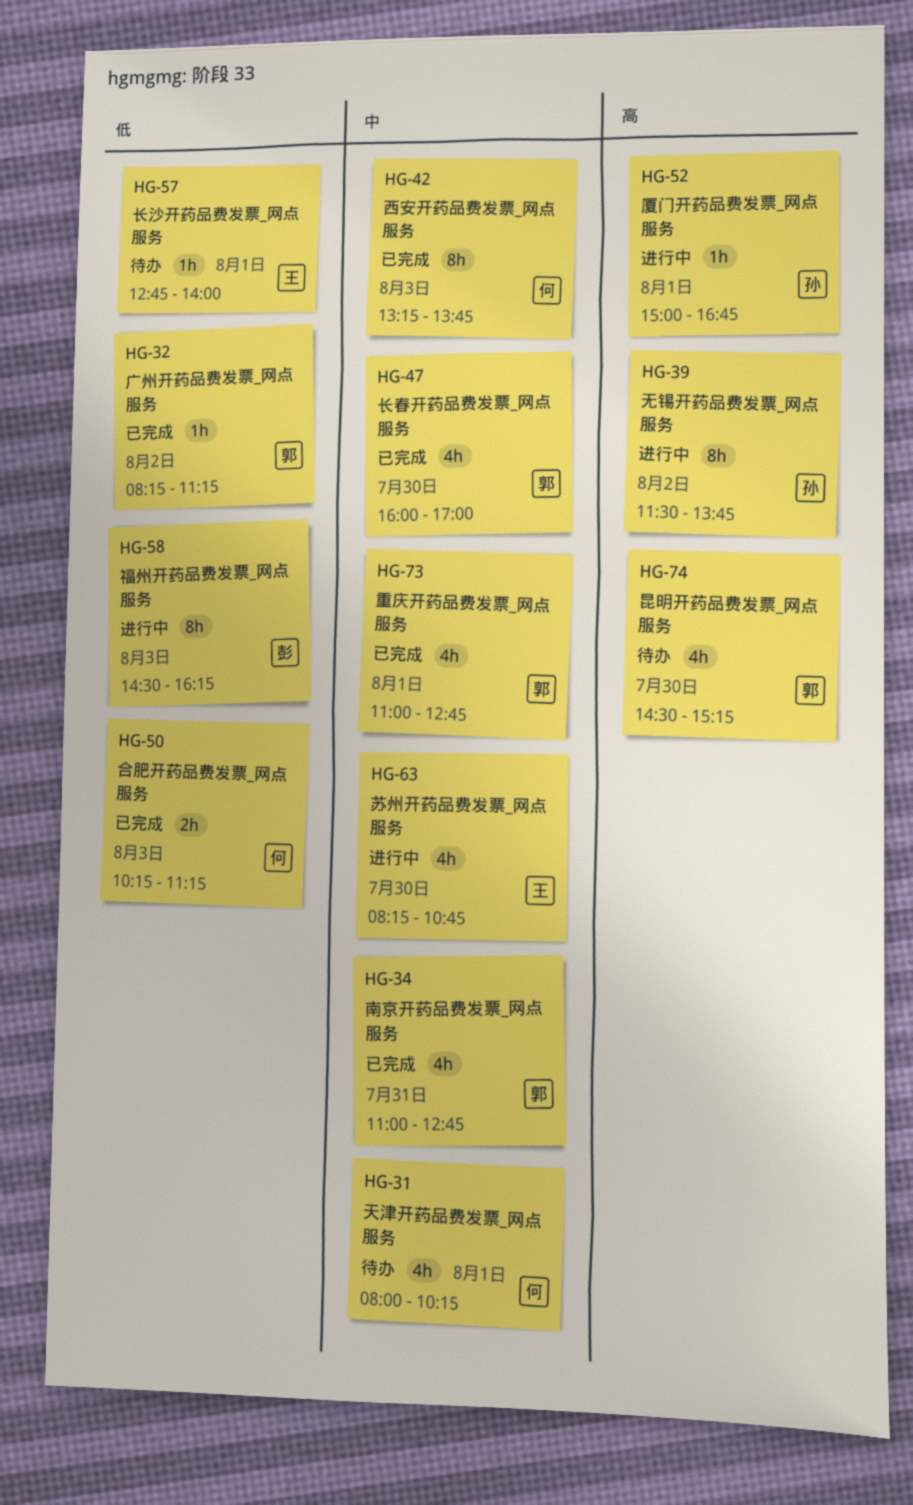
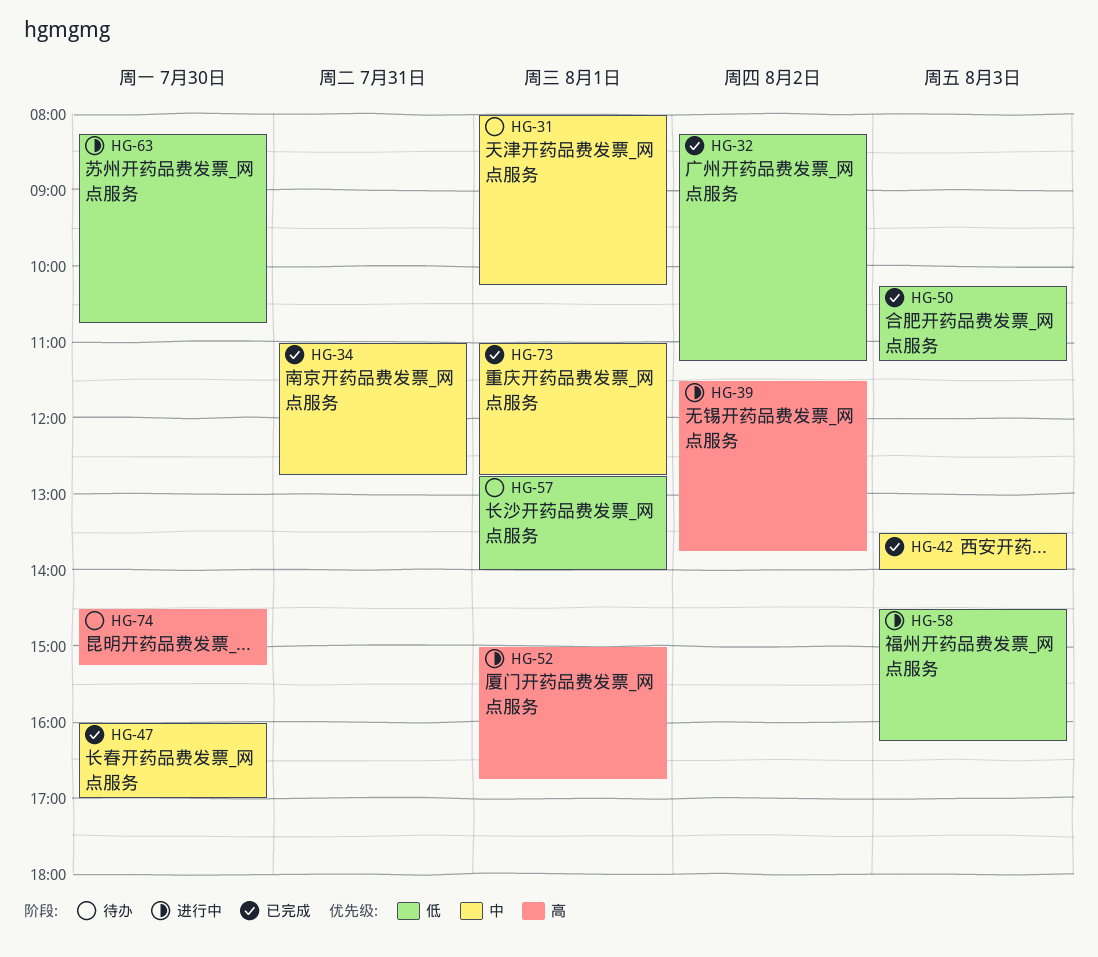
HG-42, begins: 13:15 -> 13:30
HG-42, ends: 13:45 -> 14:00
HG-63, priority: 中 -> 低

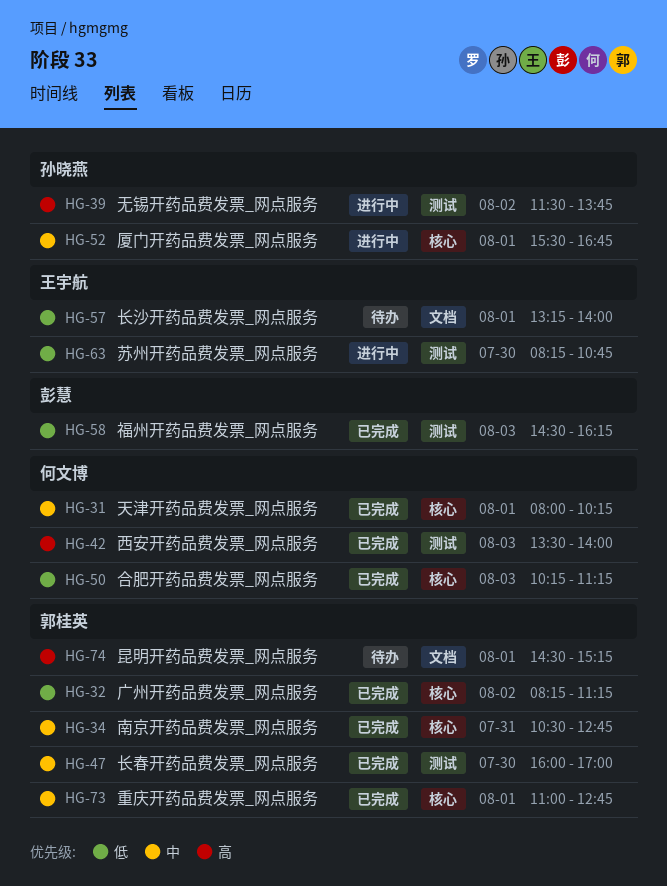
HG-31, status: 待办 -> 已完成
HG-34, begins: 11:00 -> 10:30
HG-42, priority: 中 -> 高
HG-52, priority: 高 -> 中
HG-52, begins: 15:00 -> 15:30
HG-57, begins: 12:45 -> 13:15
HG-58, status: 进行中 -> 已完成
HG-74, day: Jul 30 -> Aug 1

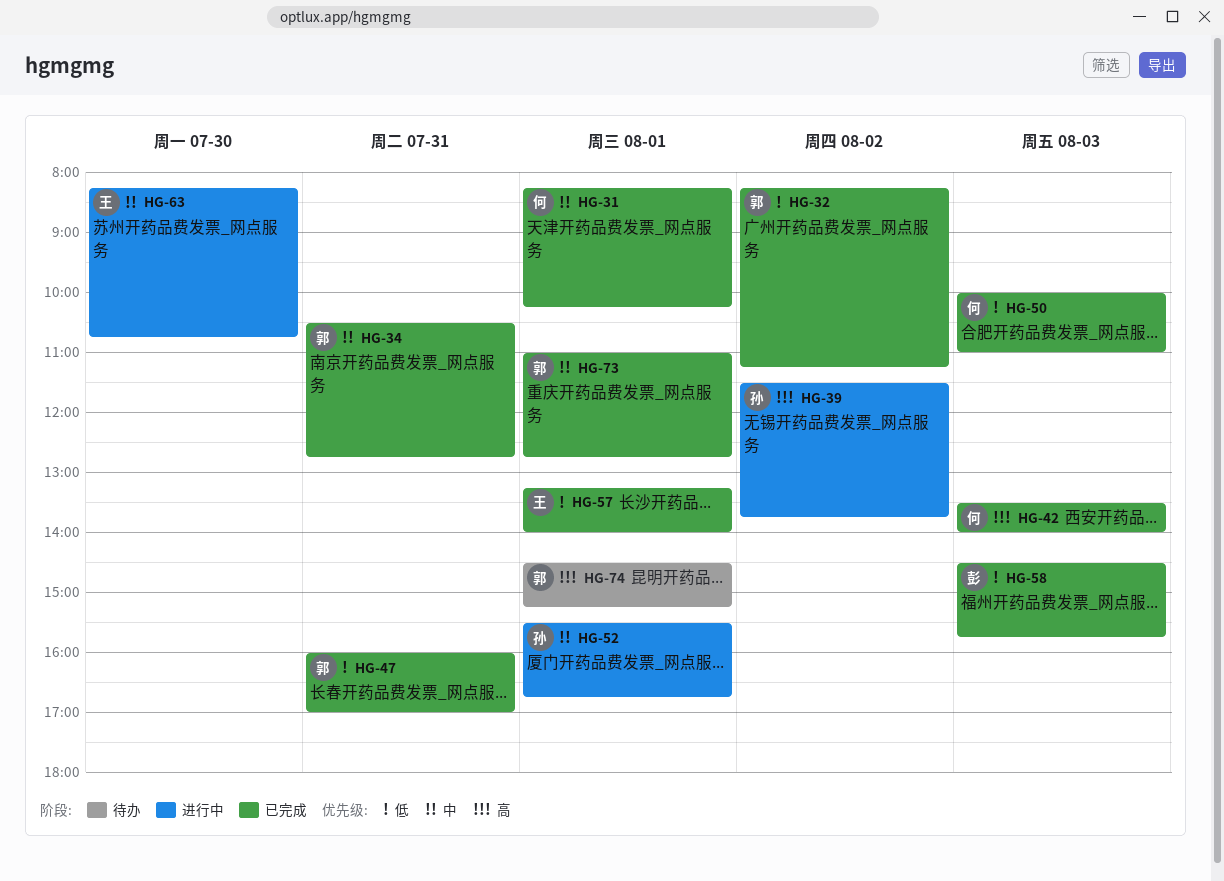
HG-31, begins: 08:00 -> 08:15
HG-47, priority: 中 -> 低
HG-47, day: Jul 30 -> Jul 31
HG-50, begins: 10:15 -> 10:00
HG-50, ends: 11:15 -> 11:00
HG-57, status: 待办 -> 已完成
HG-58, ends: 16:15 -> 15:45
HG-63, priority: 低 -> 中

